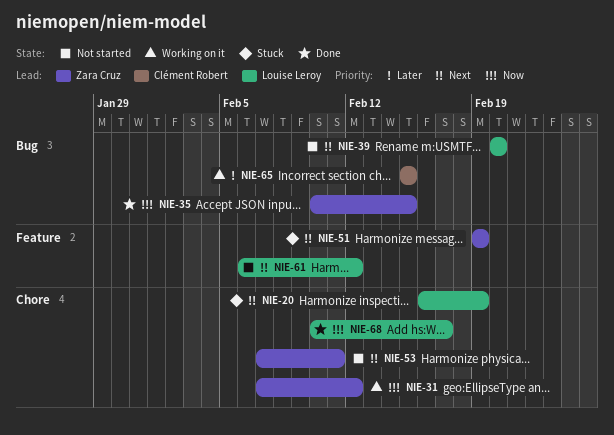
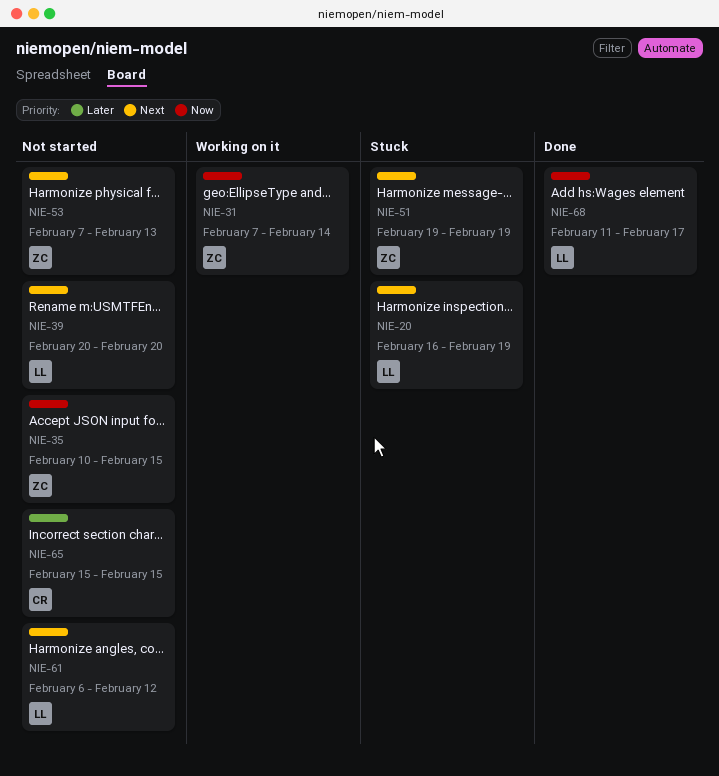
NIE-31, due: Feb 12 -> Feb 14
NIE-35, status: Done -> Not started
NIE-53, due: Feb 11 -> Feb 13
NIE-65, status: Working on it -> Not started
NIE-68, start: Feb 10 -> Feb 11

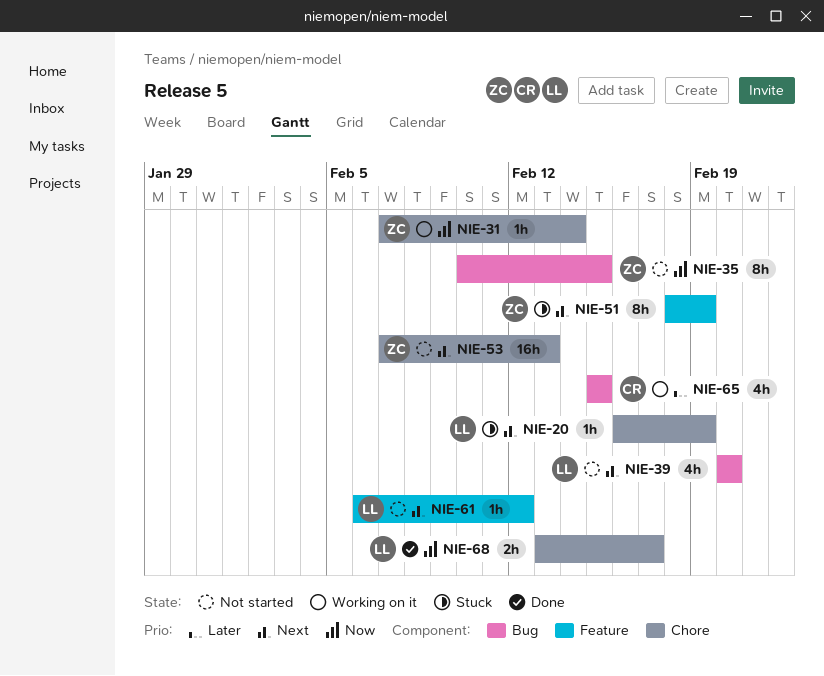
NIE-51, start: Feb 19 -> Feb 18
NIE-65, status: Not started -> Working on it
NIE-68, start: Feb 11 -> Feb 13

